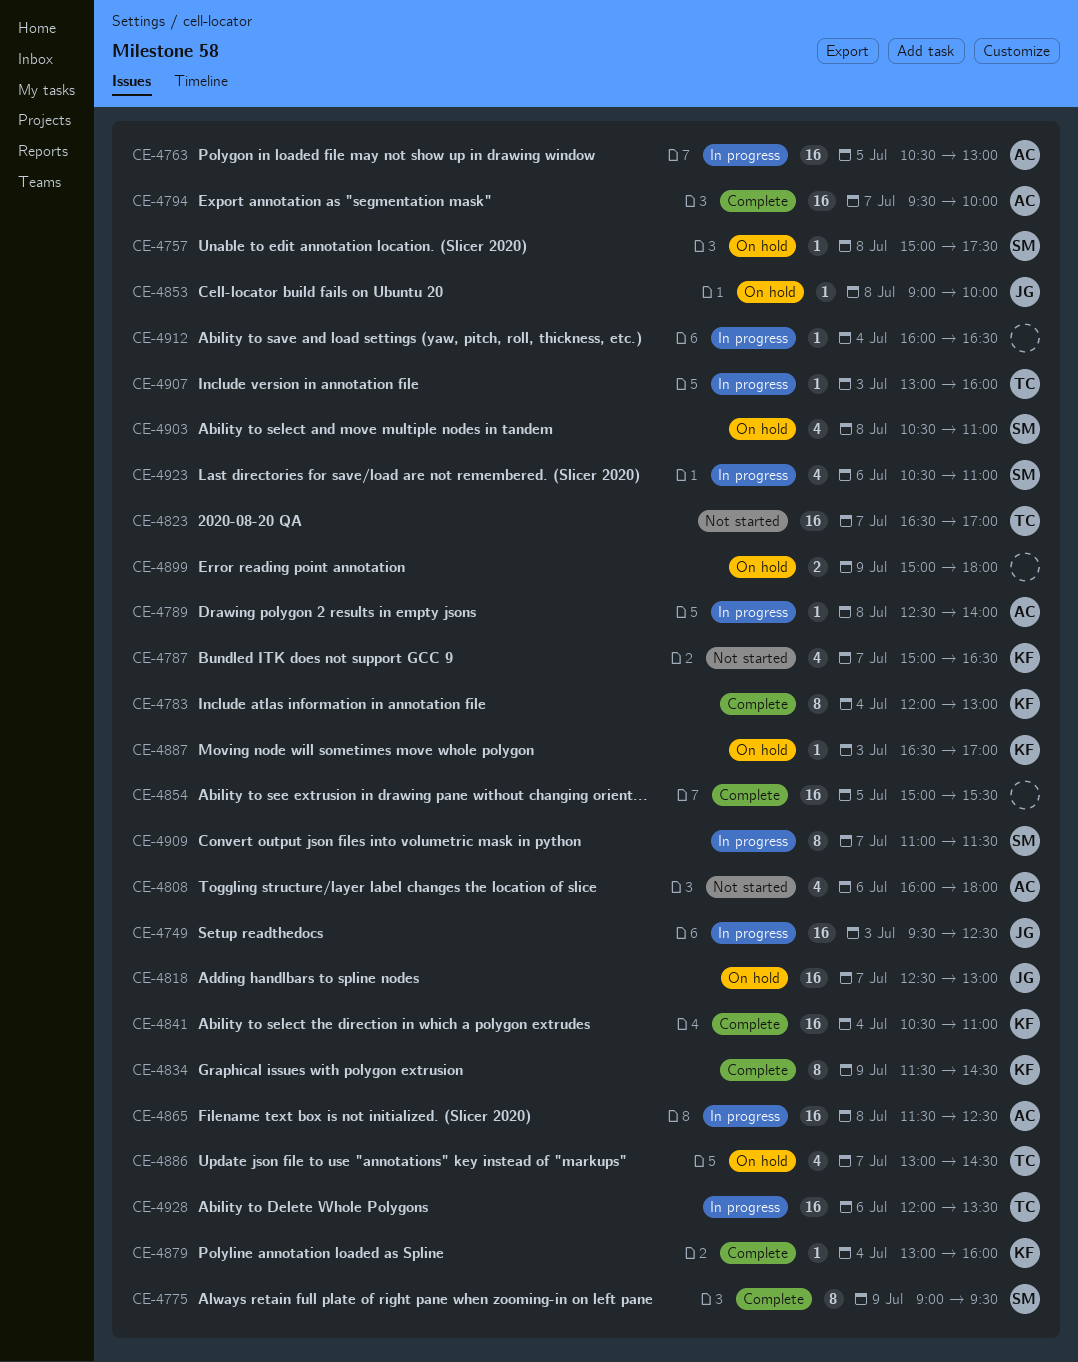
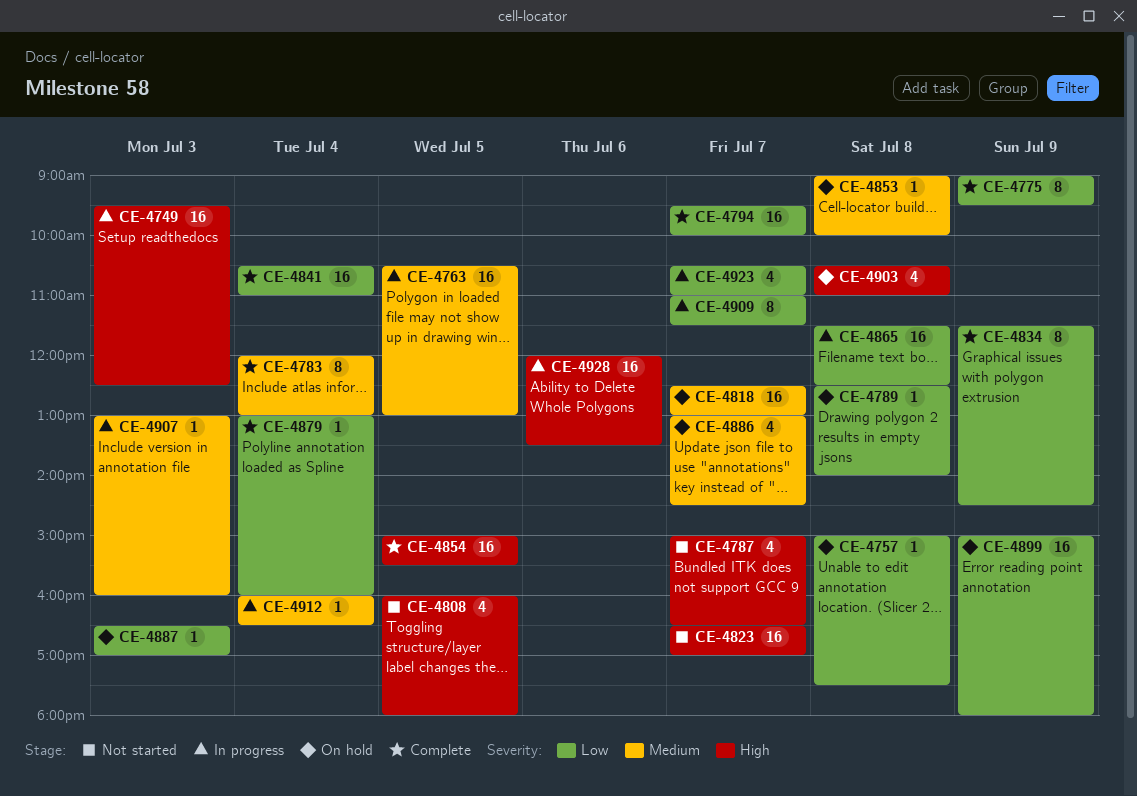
CE-4789, status: In progress -> On hold
CE-4808, day: Jul 6 -> Jul 5
CE-4899, estimate: 2 -> 16
CE-4923, day: Jul 6 -> Jul 7

